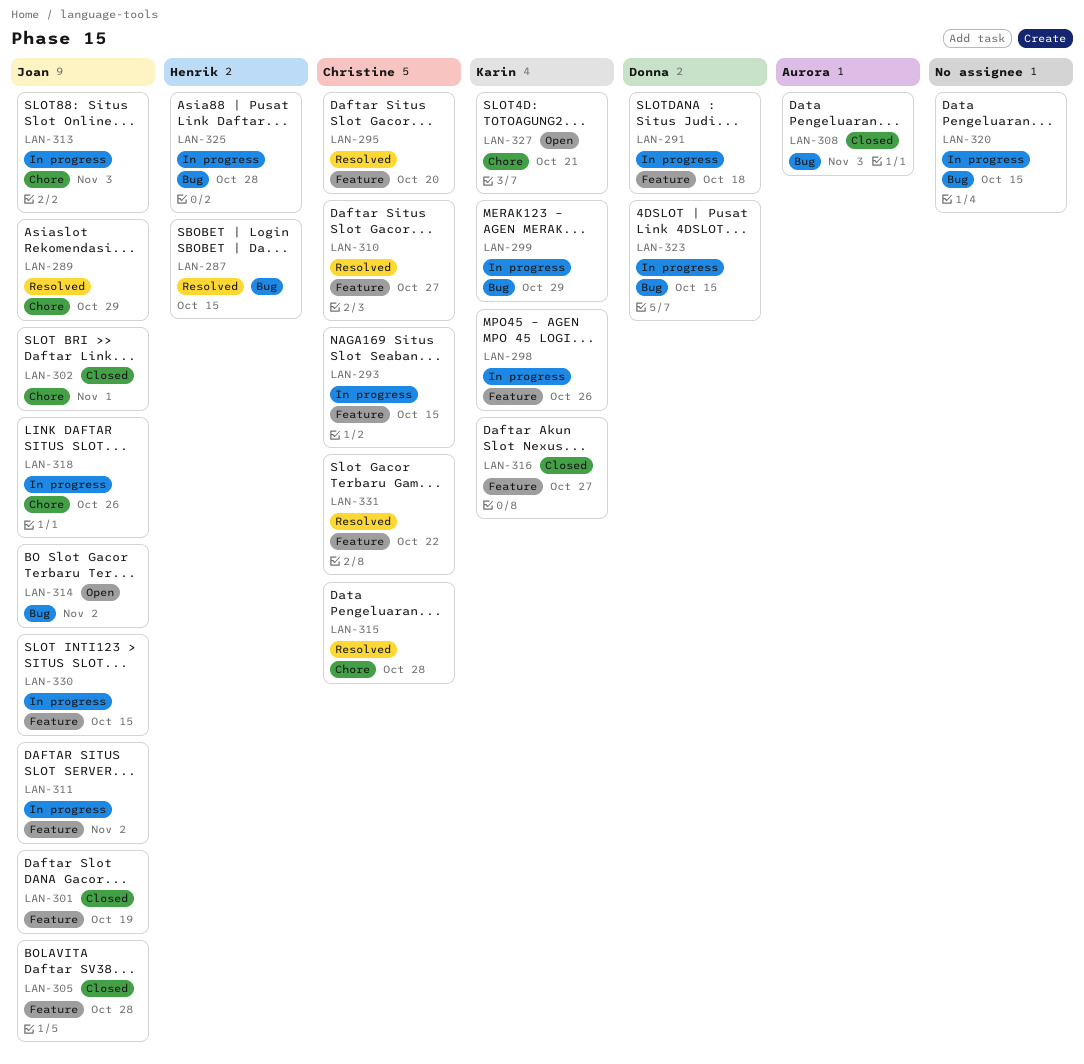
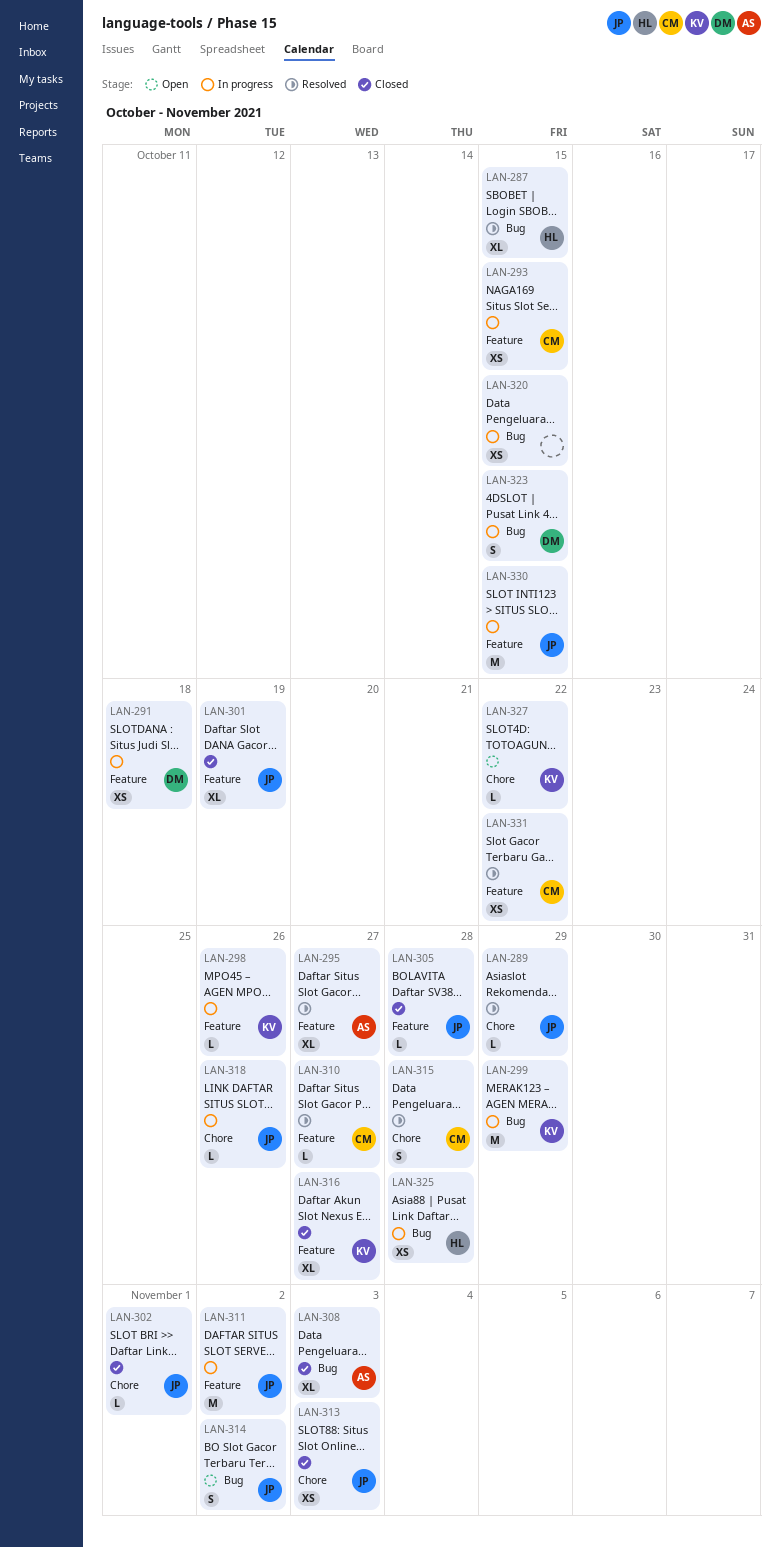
LAN-295, owner: Christine -> Aurora
LAN-295, due: Oct 20 -> Oct 27
LAN-313, status: In progress -> Closed
LAN-327, due: Oct 21 -> Oct 22

